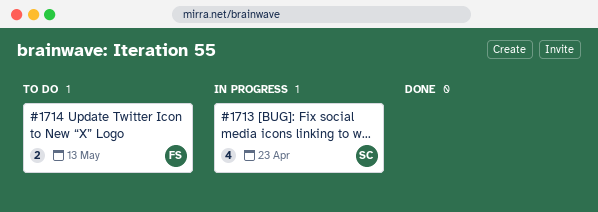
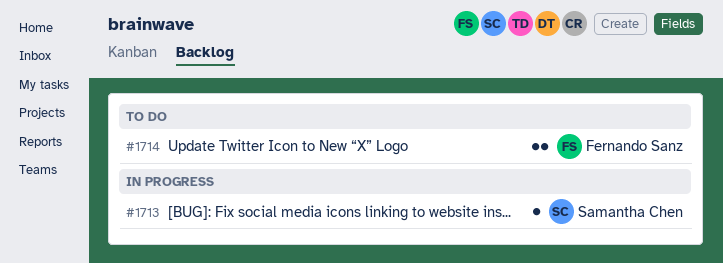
#1713, estimate: 4 -> 1

